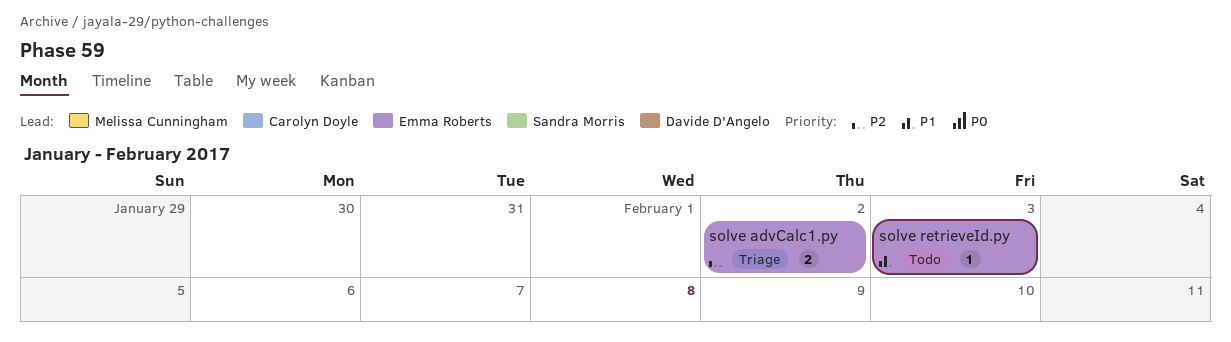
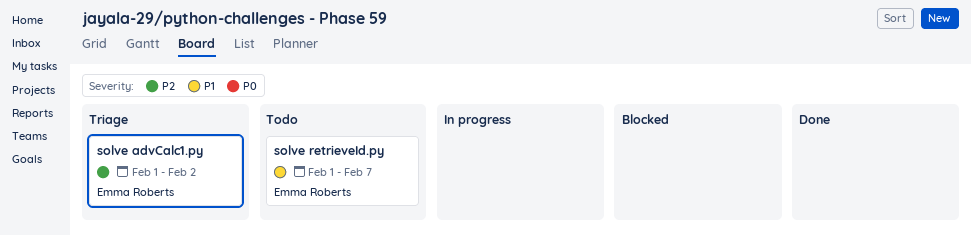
solve retrieveId.py, due: Feb 3 -> Feb 7

